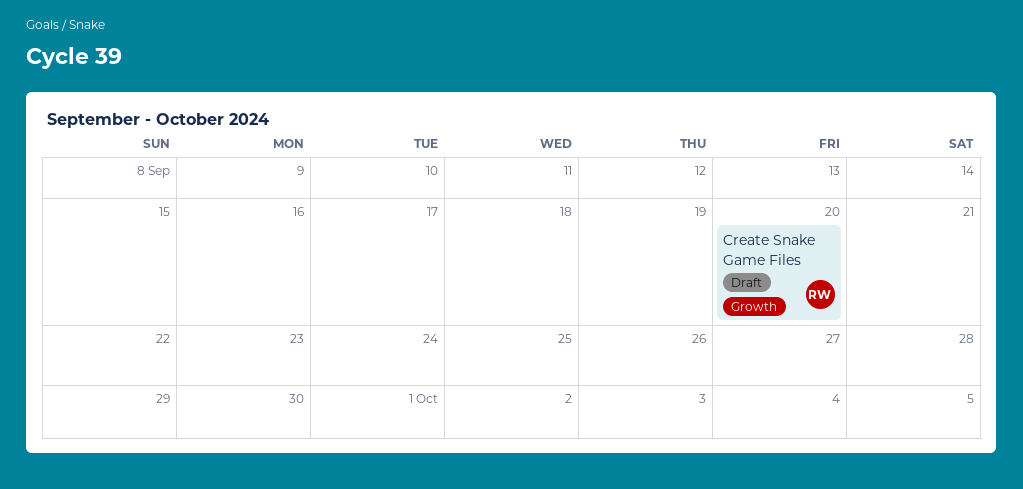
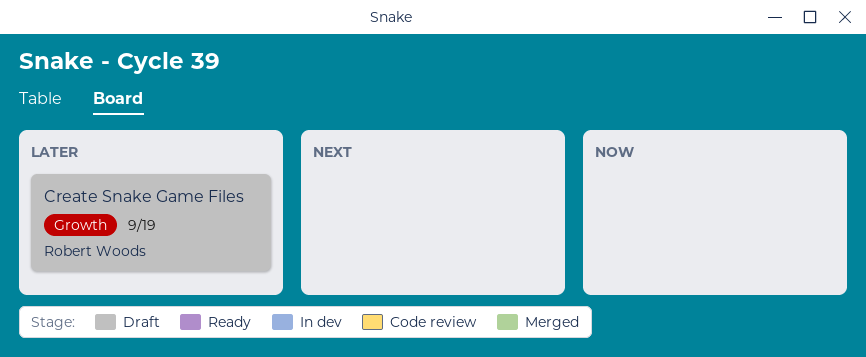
Create Snake Game Files, due: Sep 20 -> Sep 19

